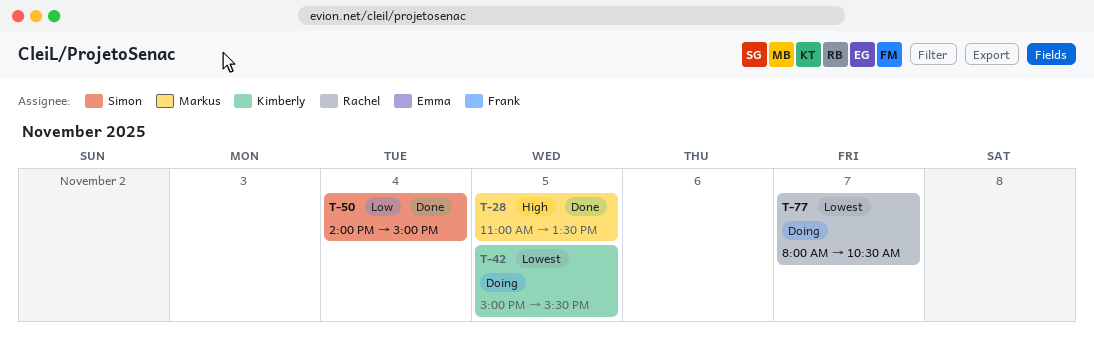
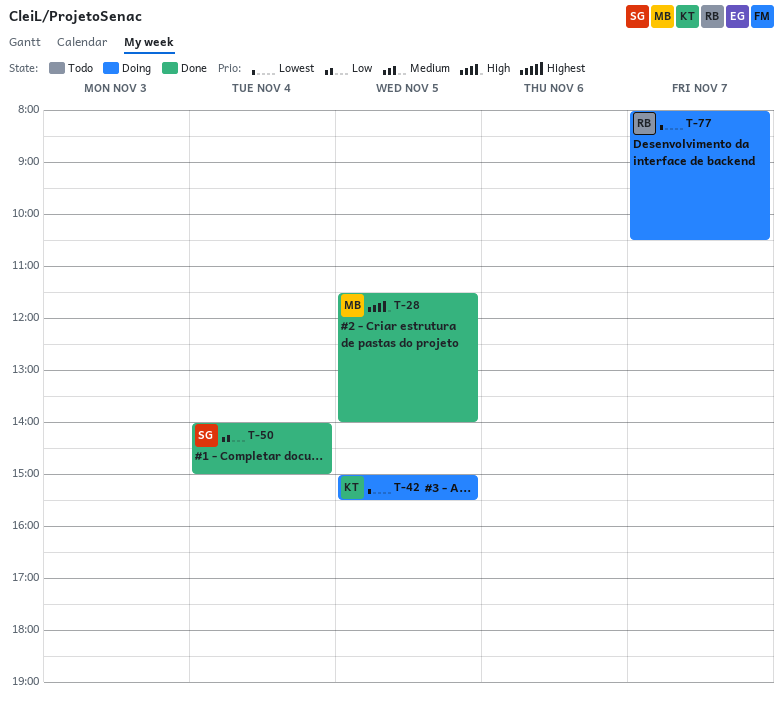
T-28, begins: 11:00 -> 11:30
T-28, ends: 13:30 -> 14:00

